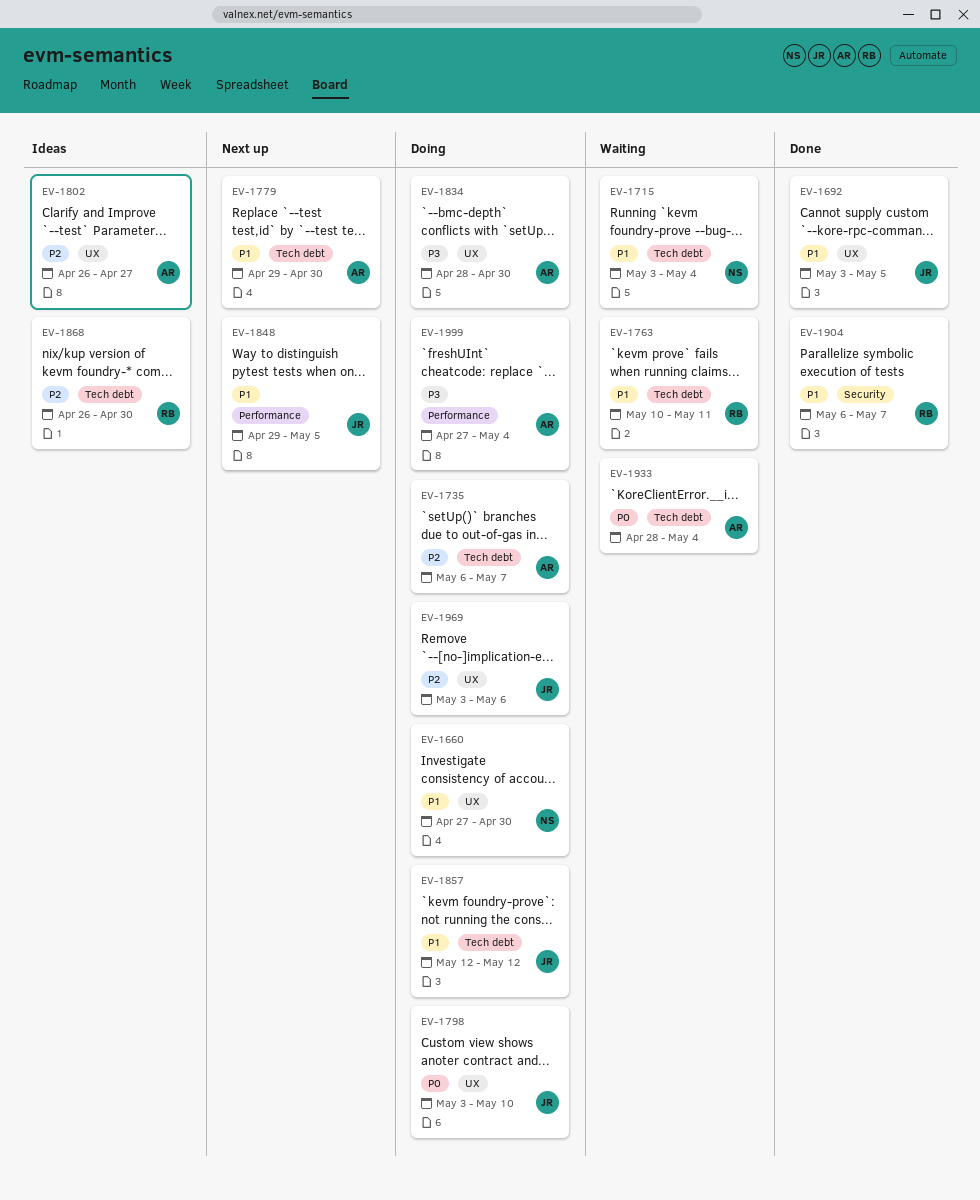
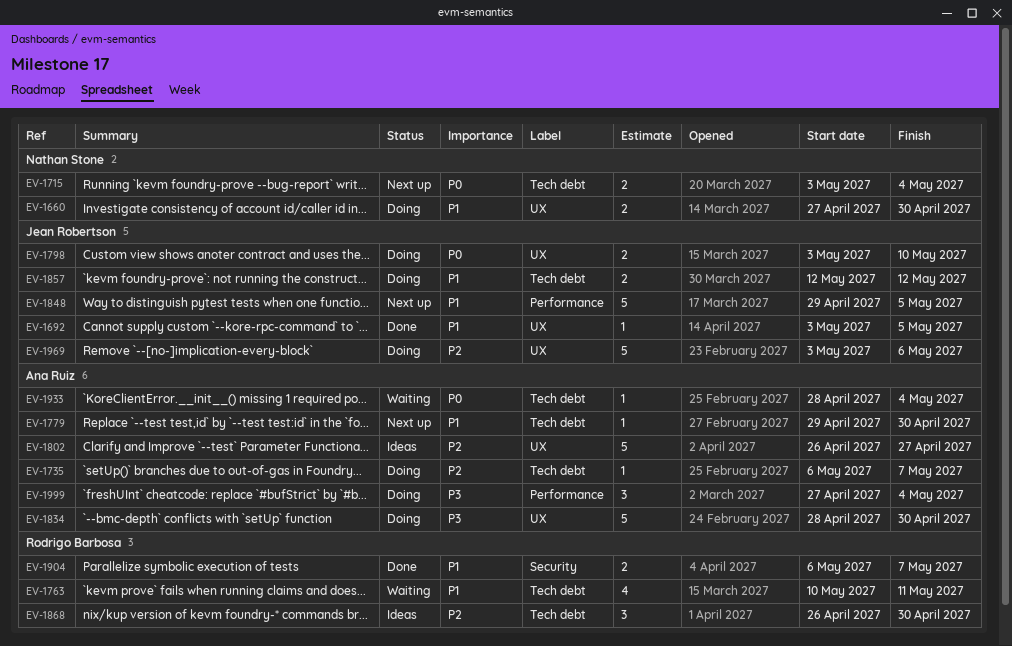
EV-1715, status: Waiting -> Next up
EV-1715, priority: P1 -> P0

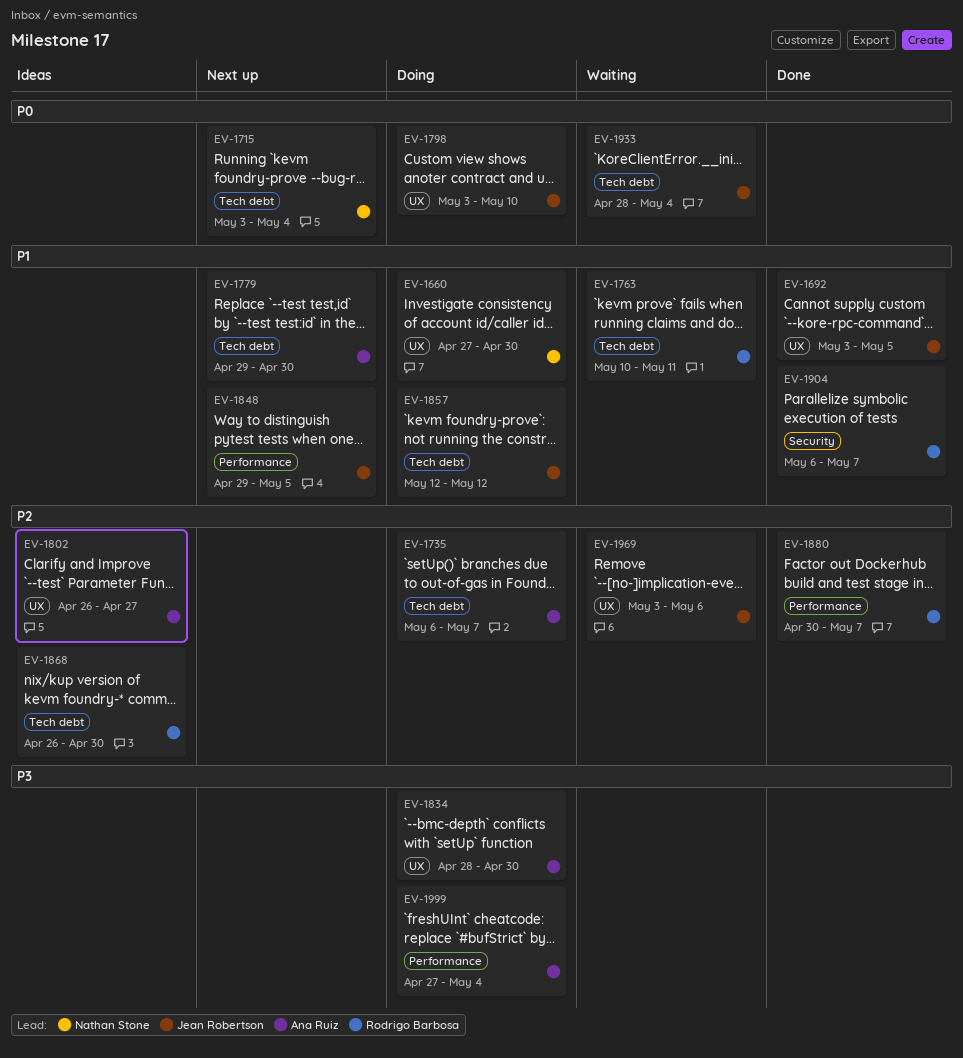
EV-1880: none -> present
EV-1933, owner: Ana Ruiz -> Jean Robertson
EV-1969, status: Doing -> Waiting

